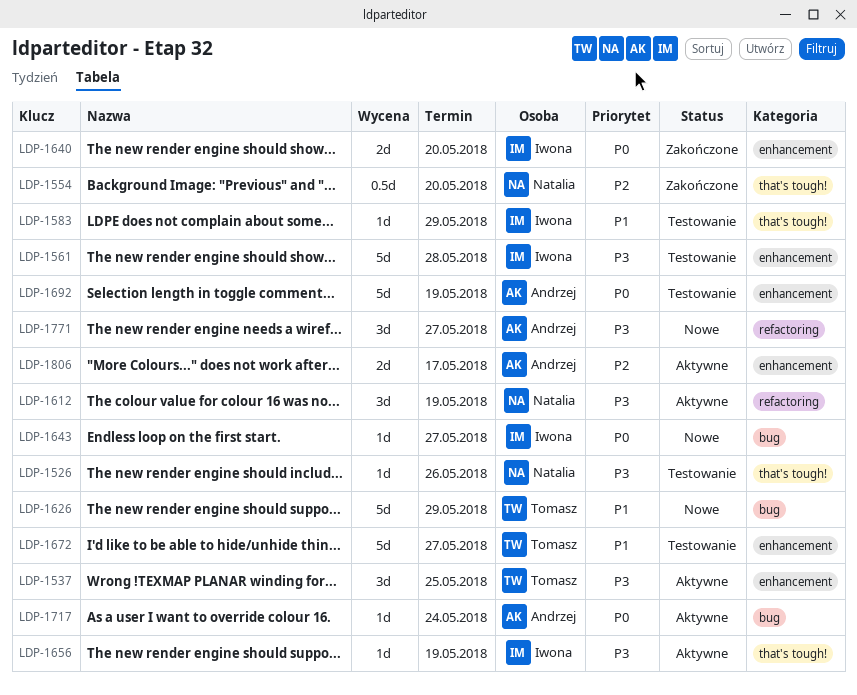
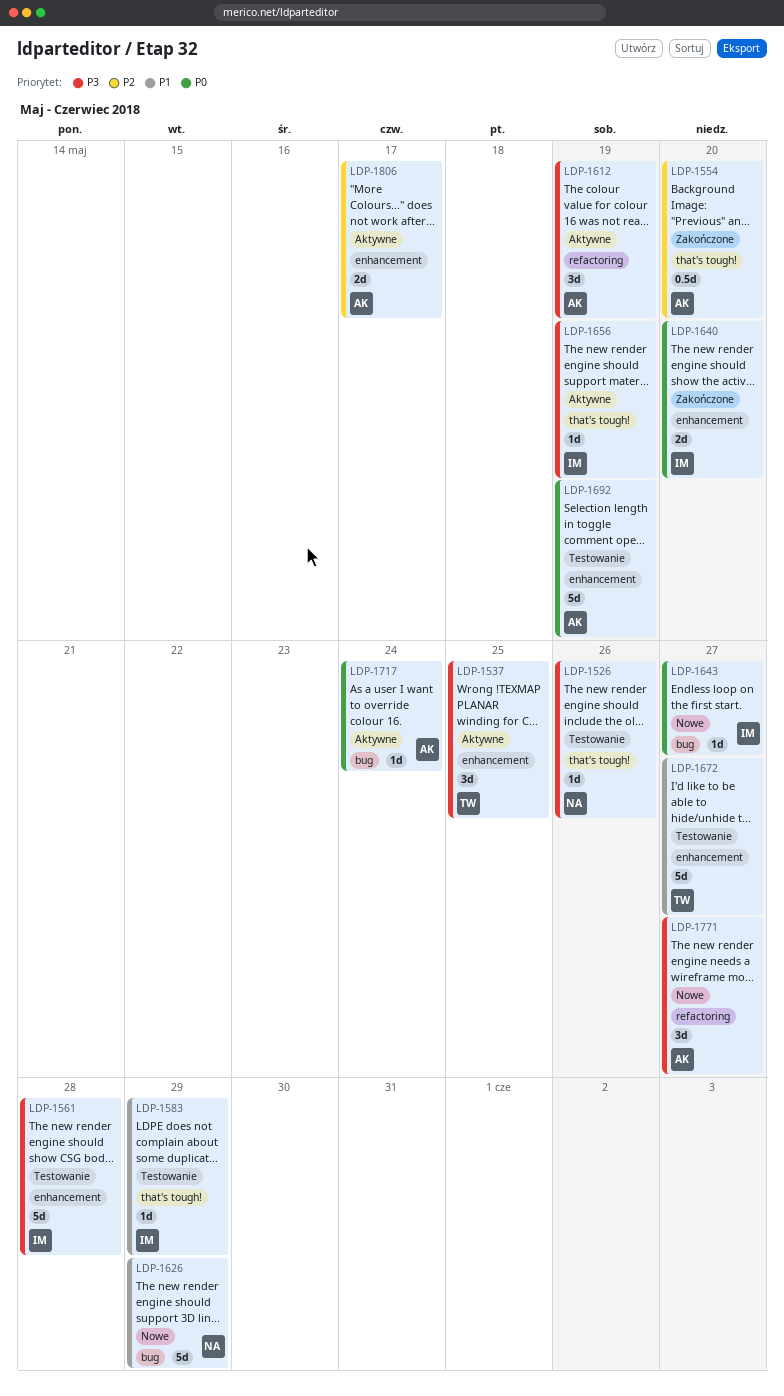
LDP-1554, owner: Natalia -> Andrzej
LDP-1612, owner: Natalia -> Andrzej
LDP-1626, owner: Tomasz -> Natalia

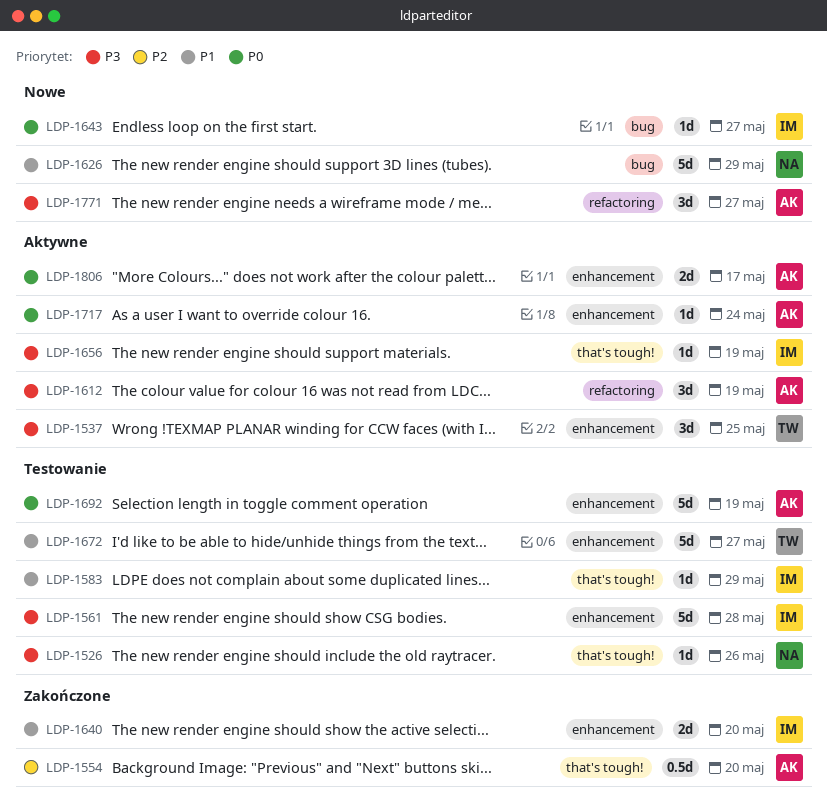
LDP-1640, priority: P0 -> P1
LDP-1717, label: bug -> enhancement
LDP-1806, priority: P2 -> P0

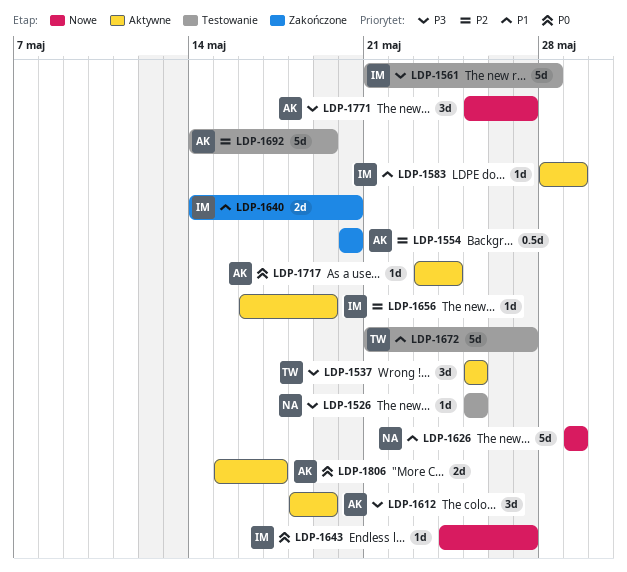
LDP-1526, due: May 26 -> May 25
LDP-1583, status: Testowanie -> Aktywne
LDP-1656, priority: P3 -> P2
LDP-1692, priority: P0 -> P2

